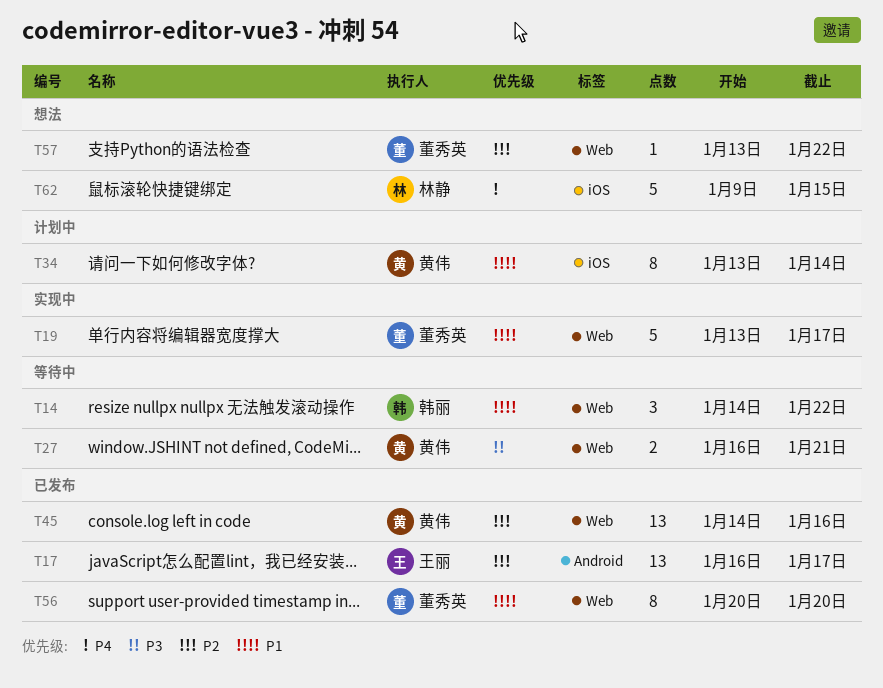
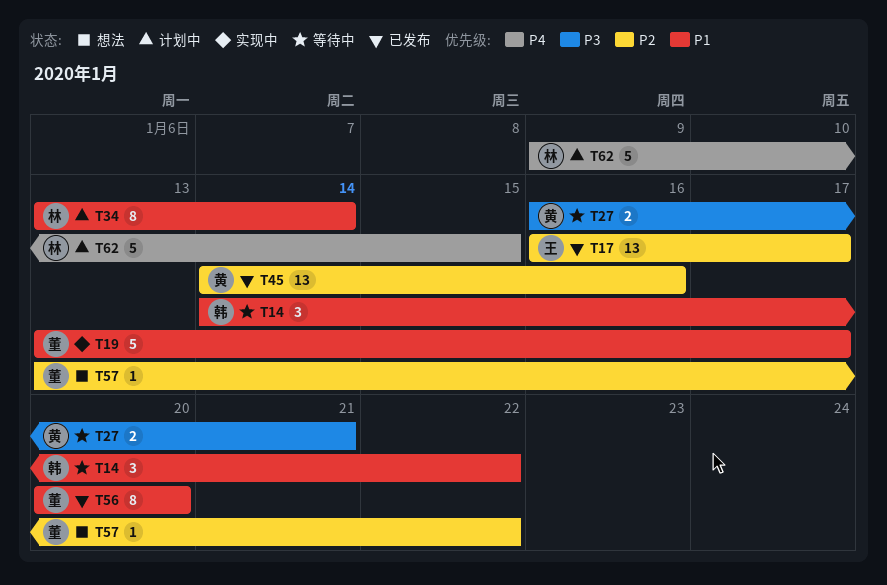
T34, owner: 黄伟 -> 林静
T62, status: 想法 -> 计划中

